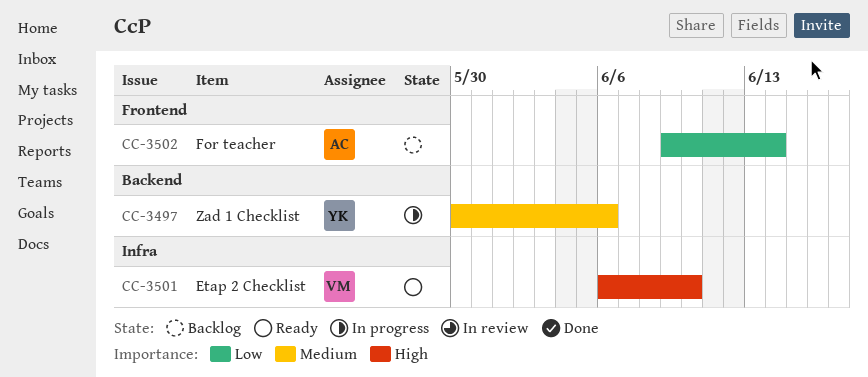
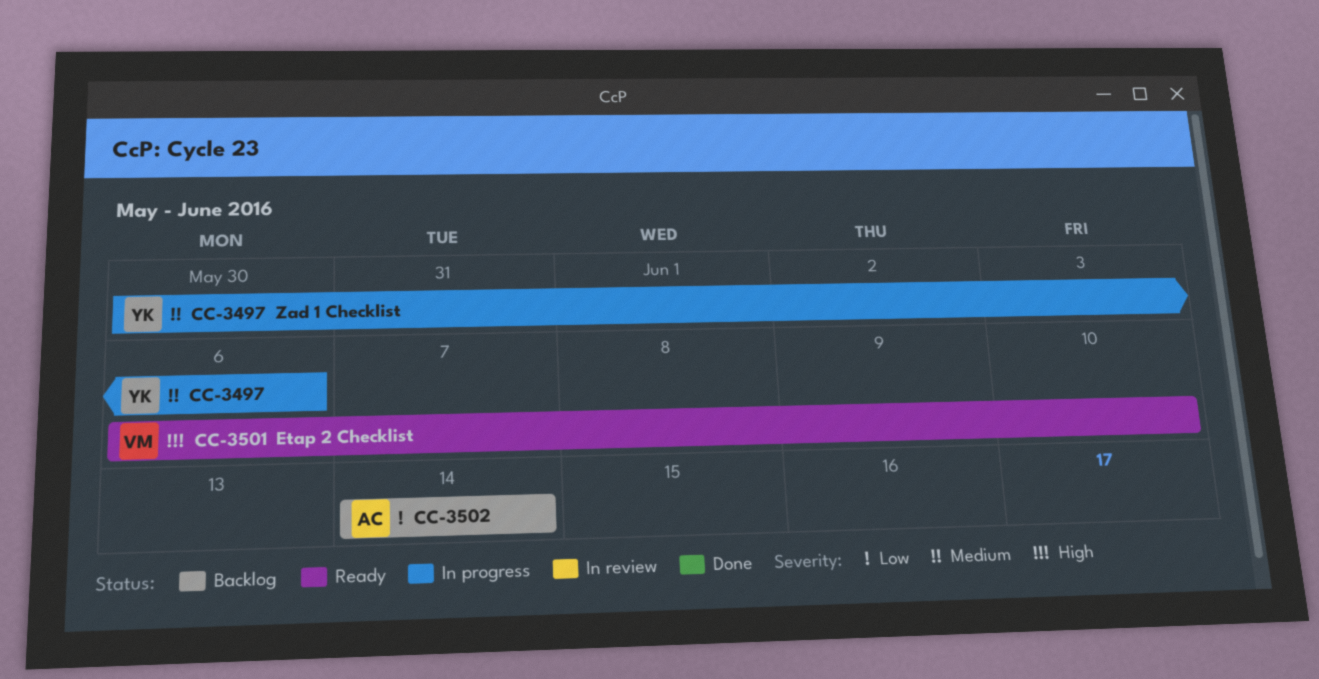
CC-3502, start: Jun 9 -> Jun 14

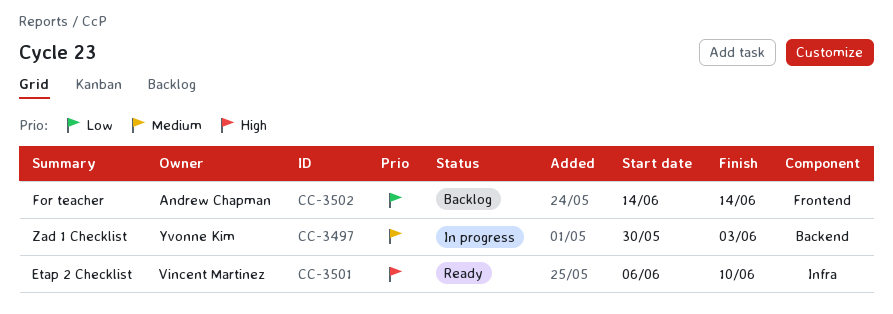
CC-3497, due: Jun 6 -> Jun 3

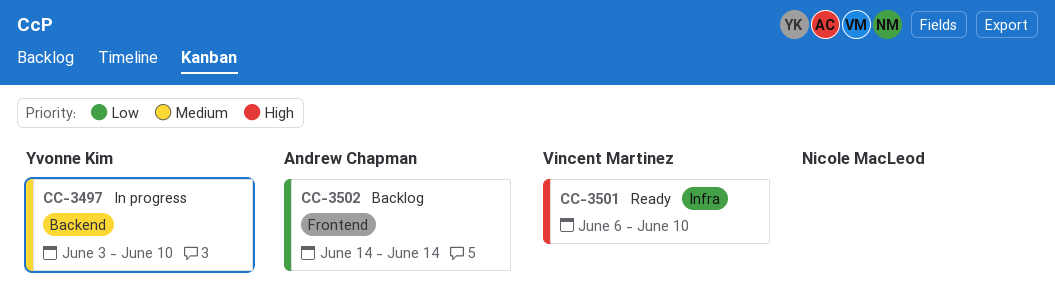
CC-3497, start: May 30 -> Jun 3
CC-3497, due: Jun 3 -> Jun 10

